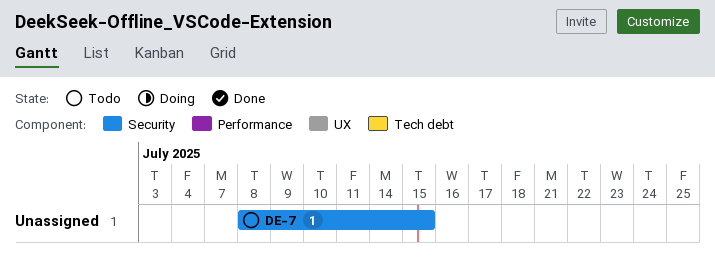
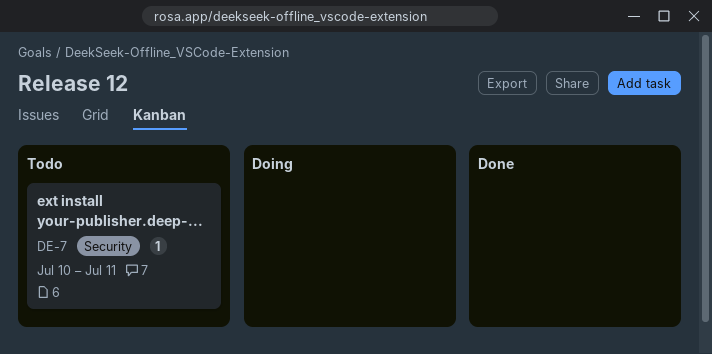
DE-7, start: Jul 8 -> Jul 10
DE-7, due: Jul 15 -> Jul 11

